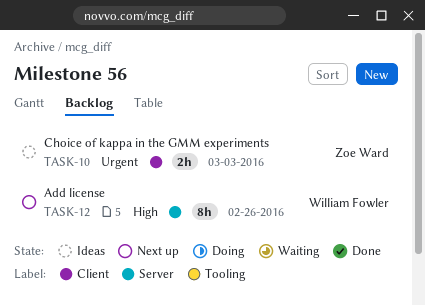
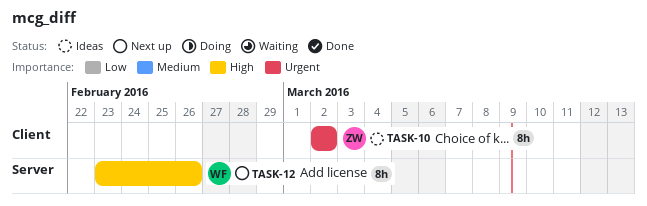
TASK-10, estimate: 2h -> 8h
TASK-10, due: Mar 3 -> Mar 2

